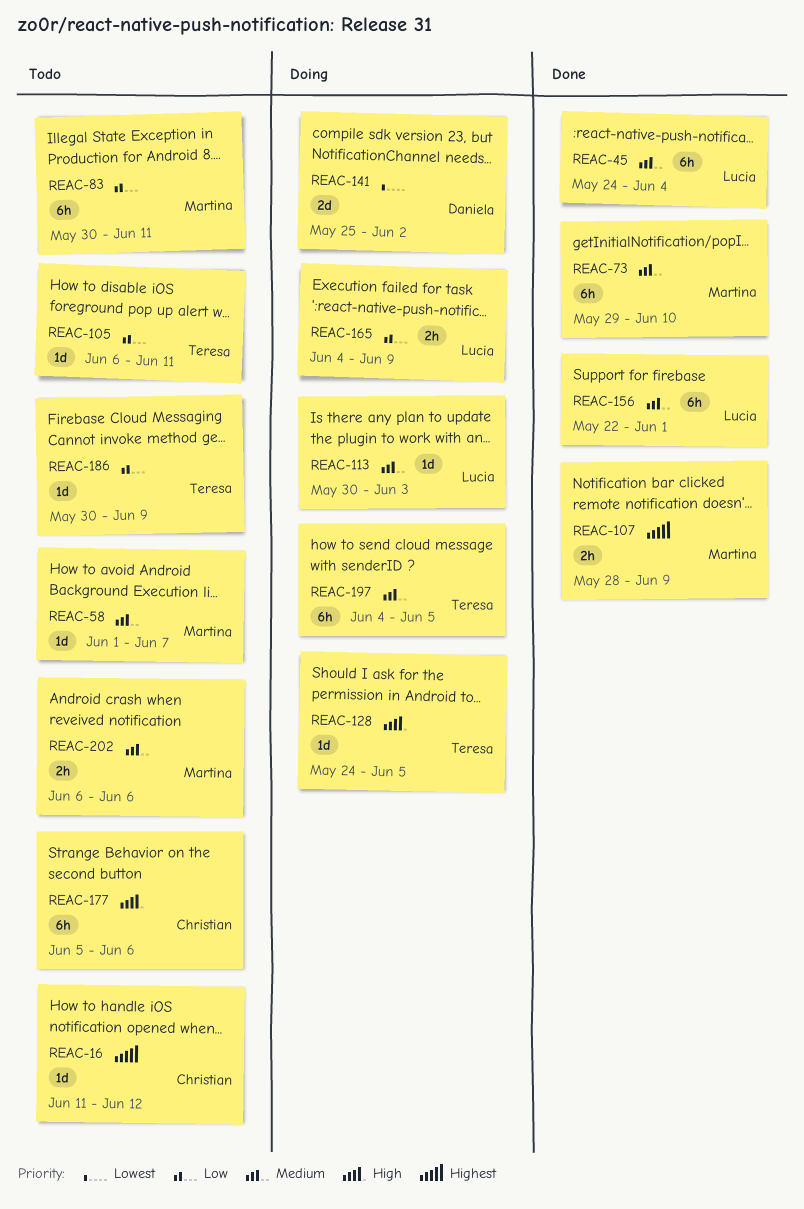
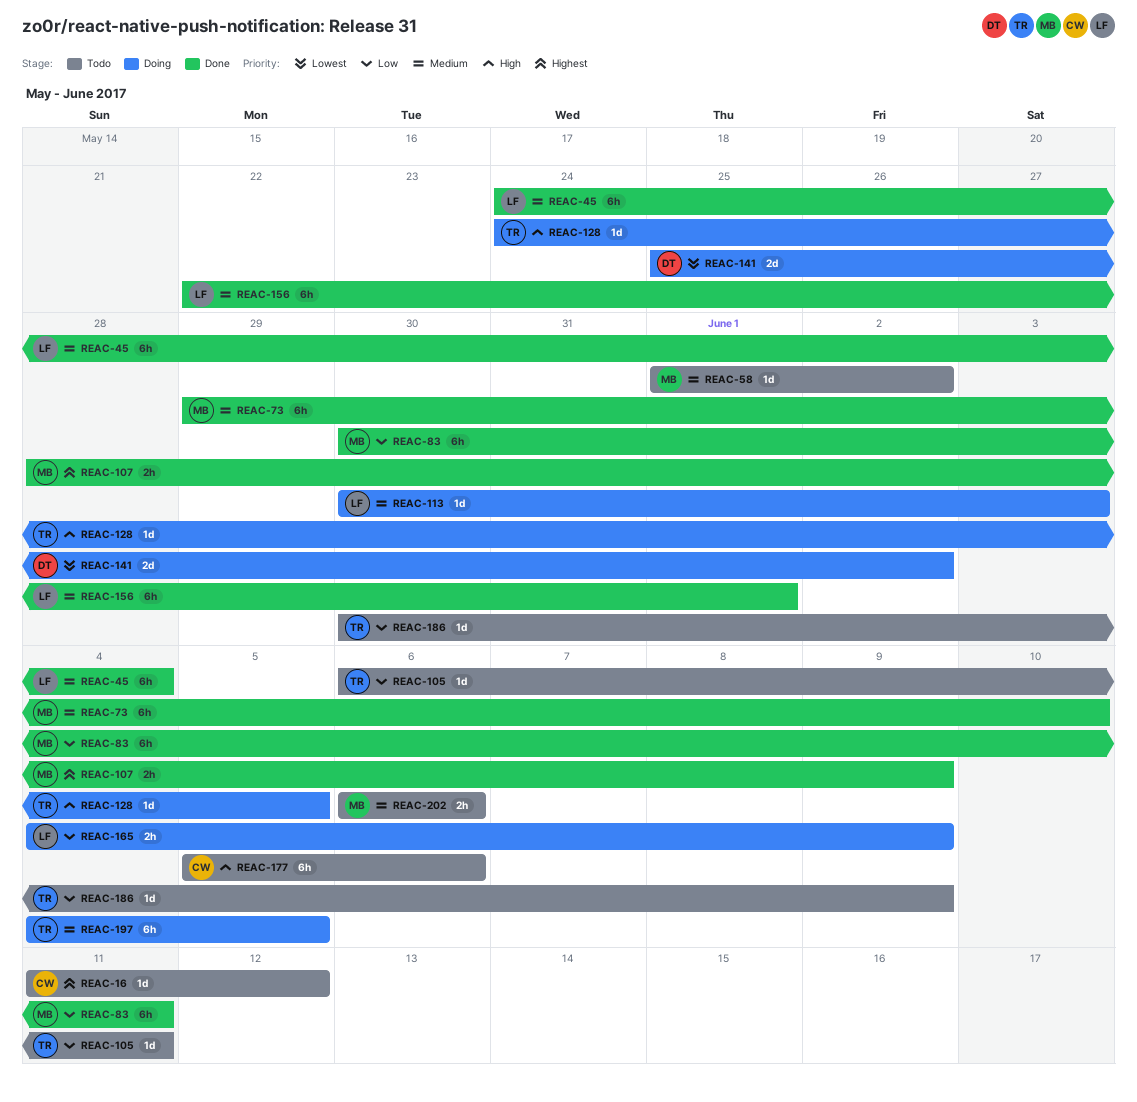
REAC-58, due: Jun 7 -> Jun 2
REAC-83, status: Todo -> Done

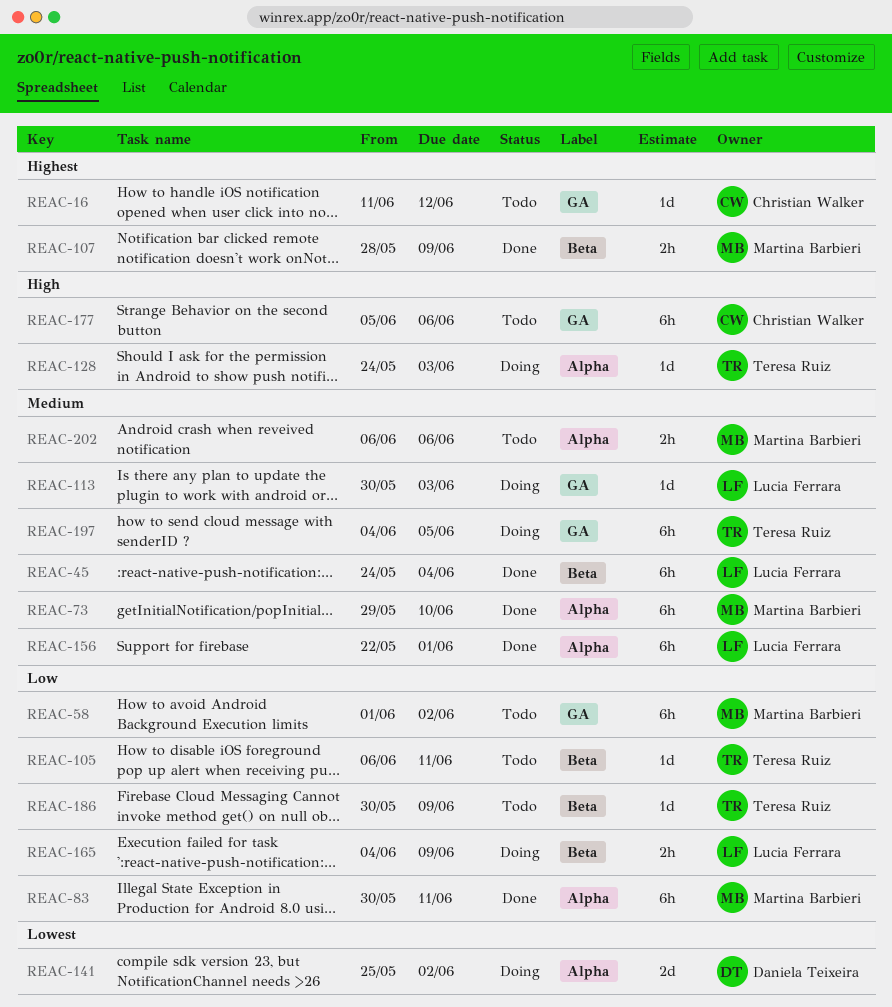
REAC-58, priority: Medium -> Low
REAC-58, estimate: 1d -> 6h
REAC-128, due: Jun 5 -> Jun 3

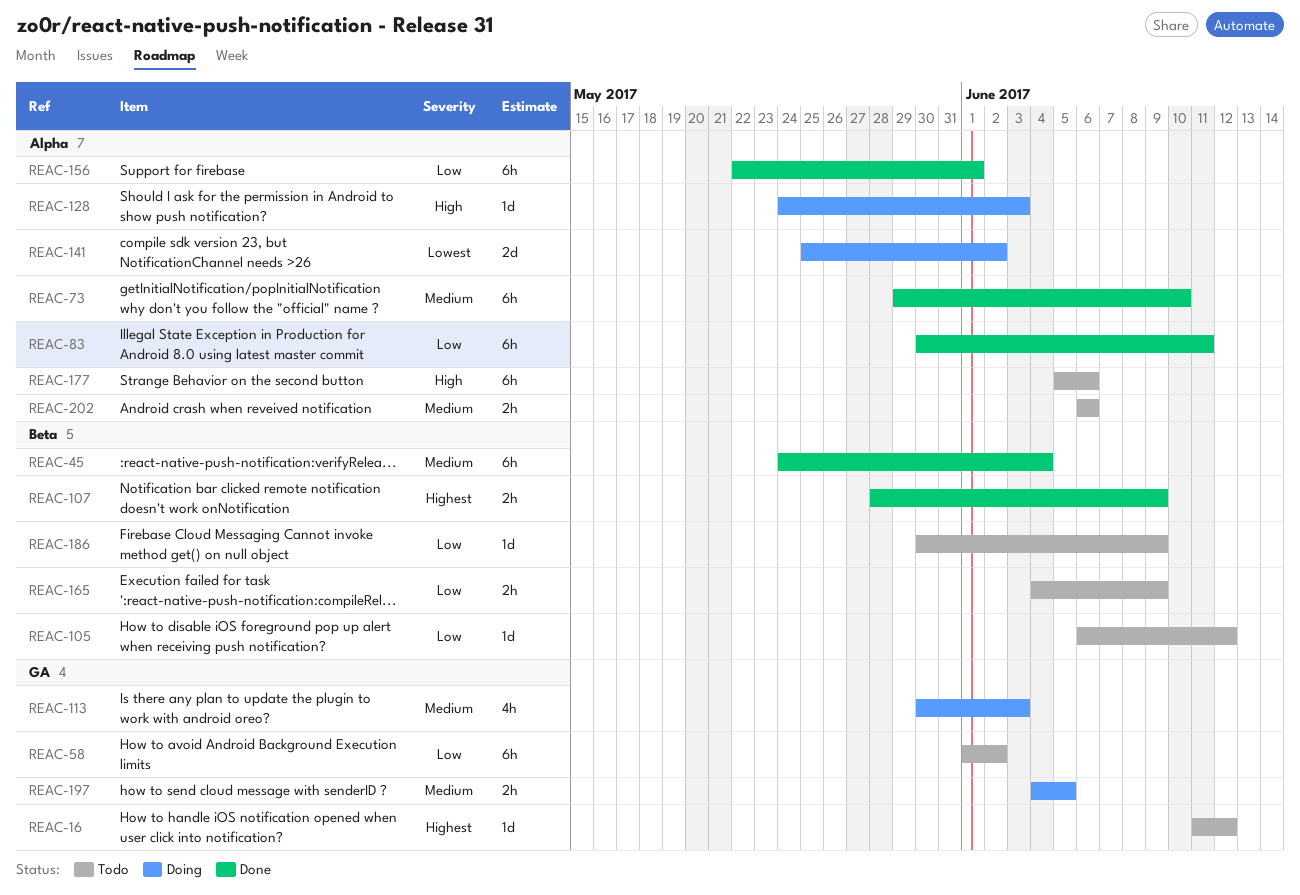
REAC-105, due: Jun 11 -> Jun 12
REAC-113, estimate: 1d -> 4h
REAC-156, priority: Medium -> Low
REAC-165, status: Doing -> Todo
REAC-177, label: GA -> Alpha
REAC-197, estimate: 6h -> 2h

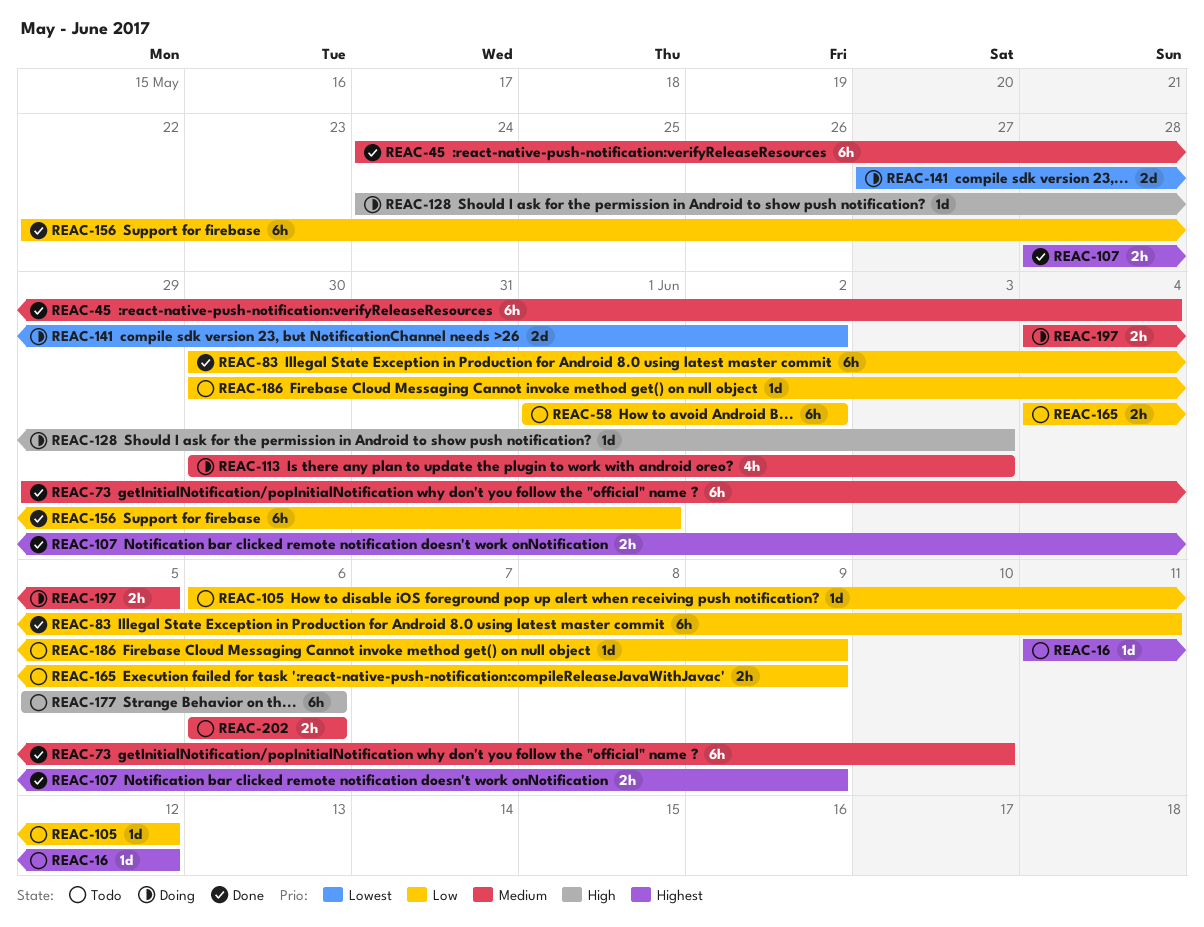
REAC-141, start: May 25 -> May 27

